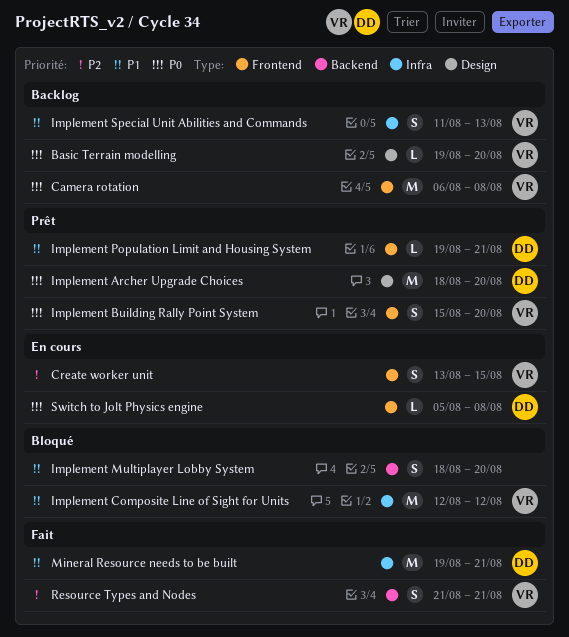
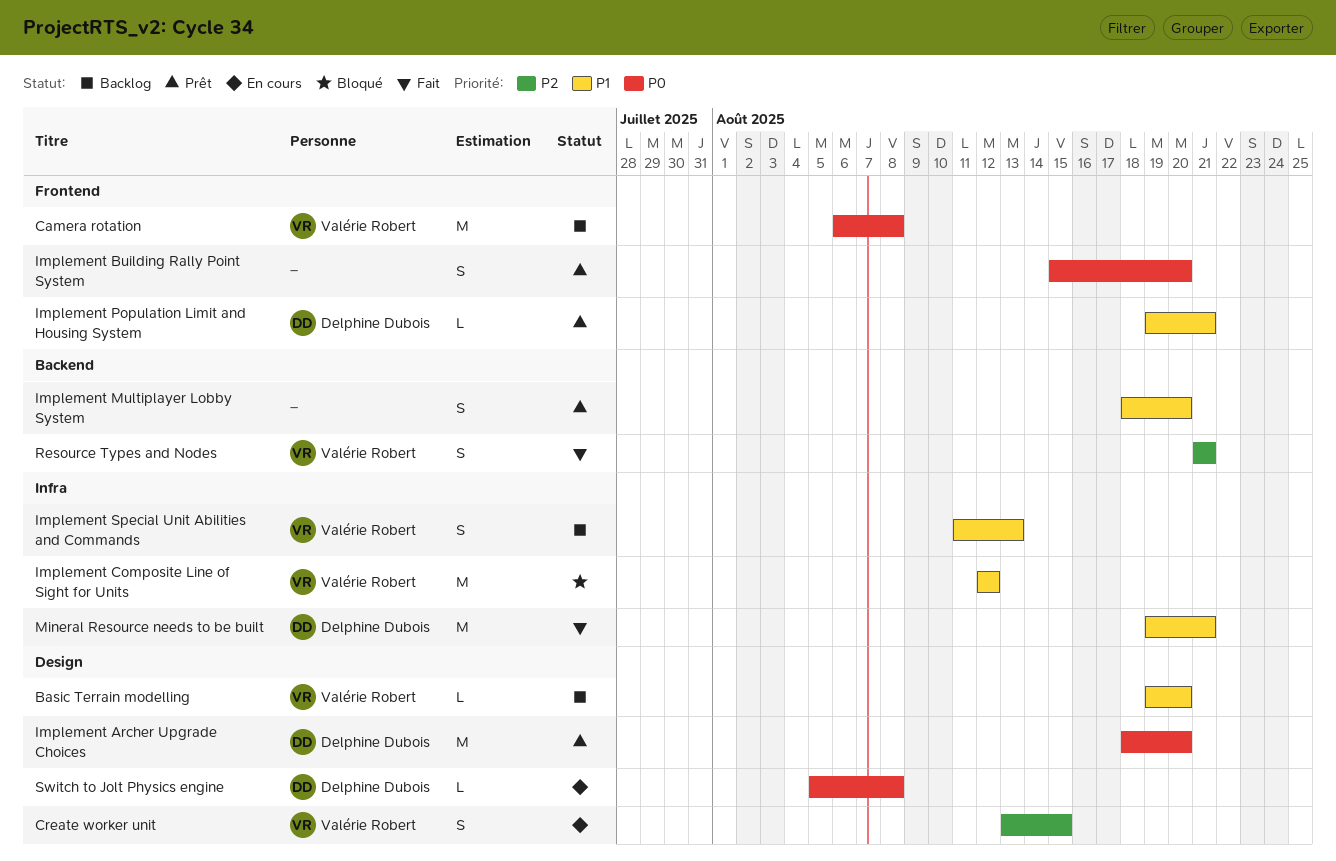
Basic Terrain modelling, priority: P0 -> P1
Create worker unit, label: Frontend -> Design
Implement Building Rally Point System, owner: Valérie Robert -> none
Implement Multiplayer Lobby System, status: Bloqué -> Prêt
Switch to Jolt Physics engine, label: Frontend -> Design

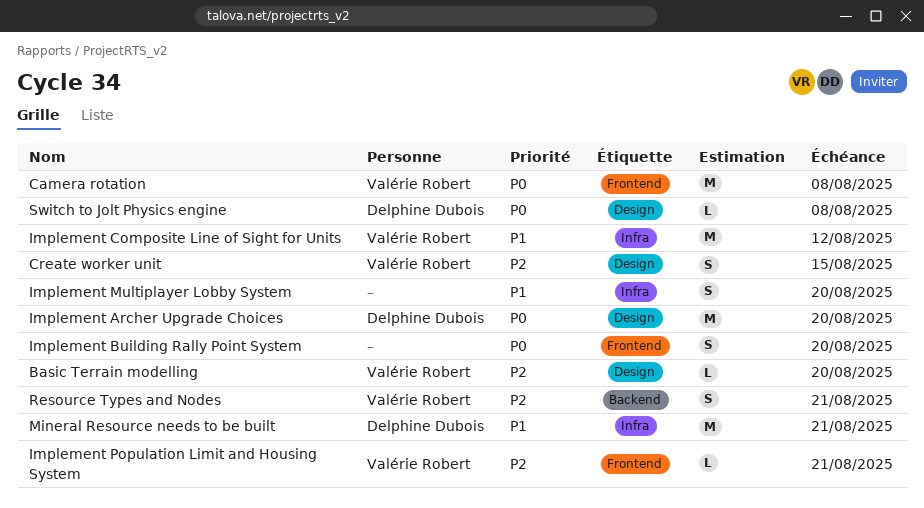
Basic Terrain modelling, priority: P1 -> P2
Implement Multiplayer Lobby System, label: Backend -> Infra
Implement Population Limit and Housing System, owner: Delphine Dubois -> Valérie Robert
Implement Population Limit and Housing System, priority: P1 -> P2
Implement Special Unit Abilities and Commands: present -> none

